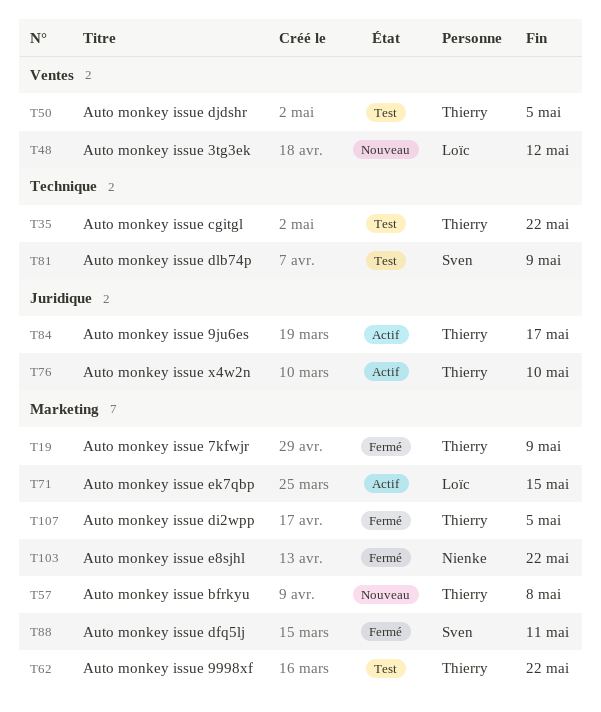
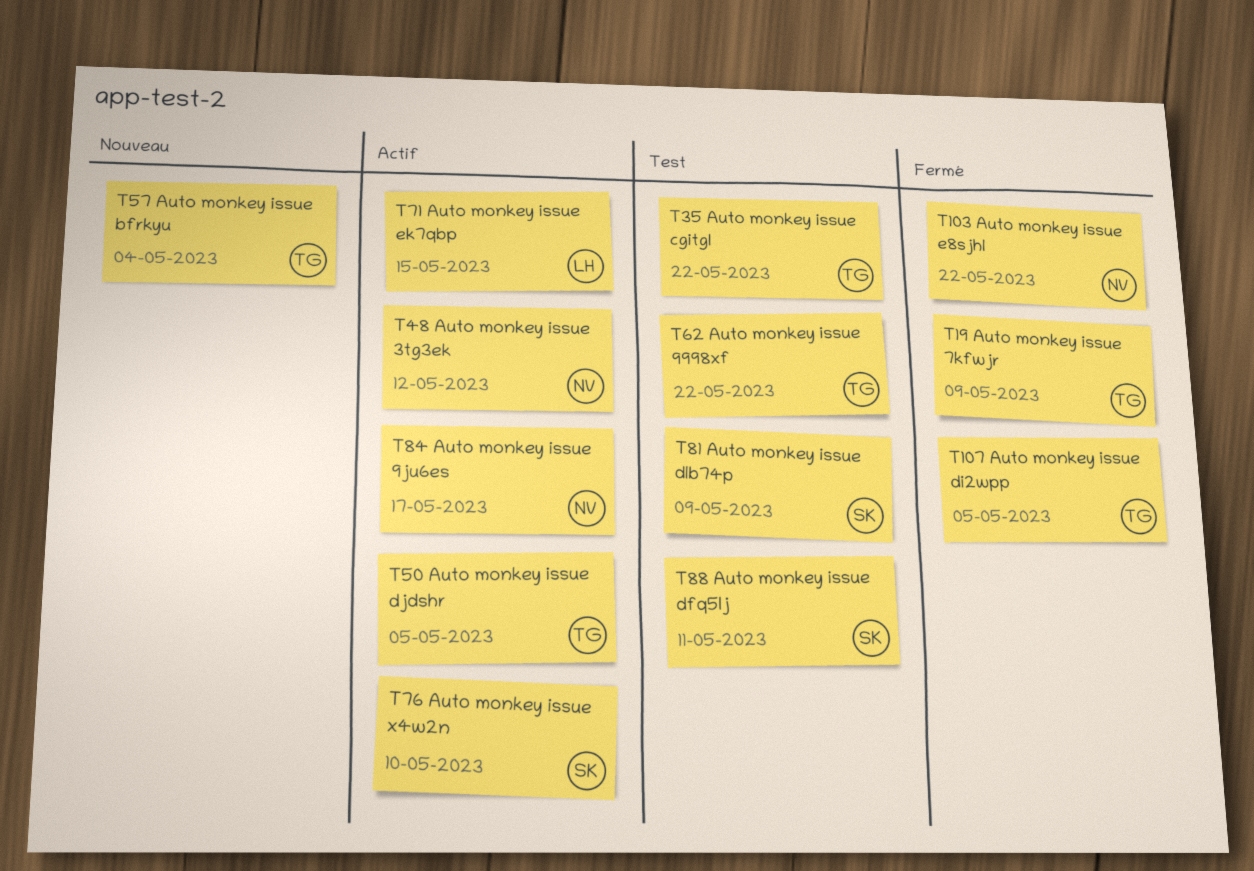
T48, status: Nouveau -> Actif
T48, owner: Loïc -> Nienke
T50, status: Test -> Actif
T57, due: May 8 -> May 4
T76, owner: Thierry -> Sven
T84, owner: Thierry -> Nienke
T88, status: Fermé -> Test

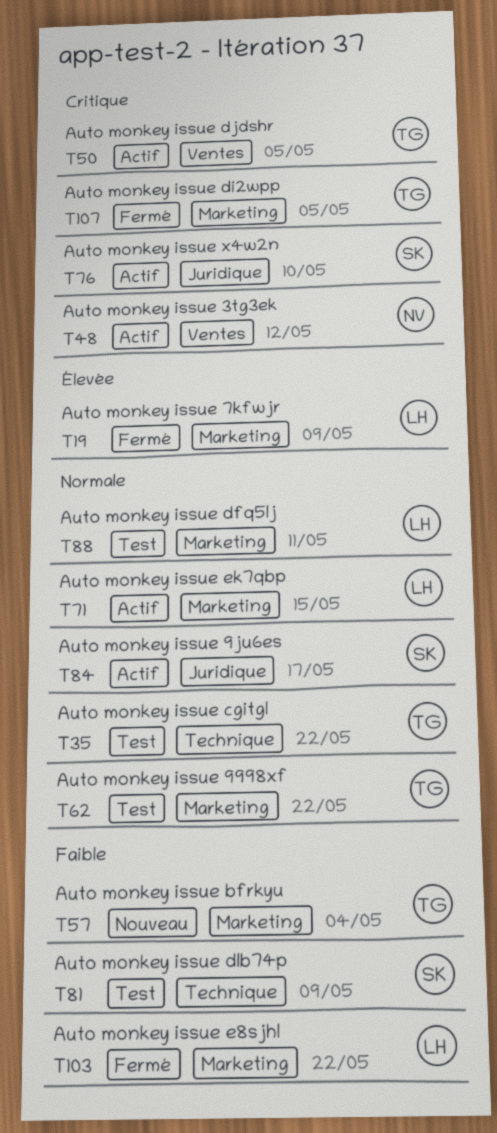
T19, owner: TG -> LH
T84, owner: NV -> SK
T88, owner: SK -> LH
T103, owner: NV -> LH

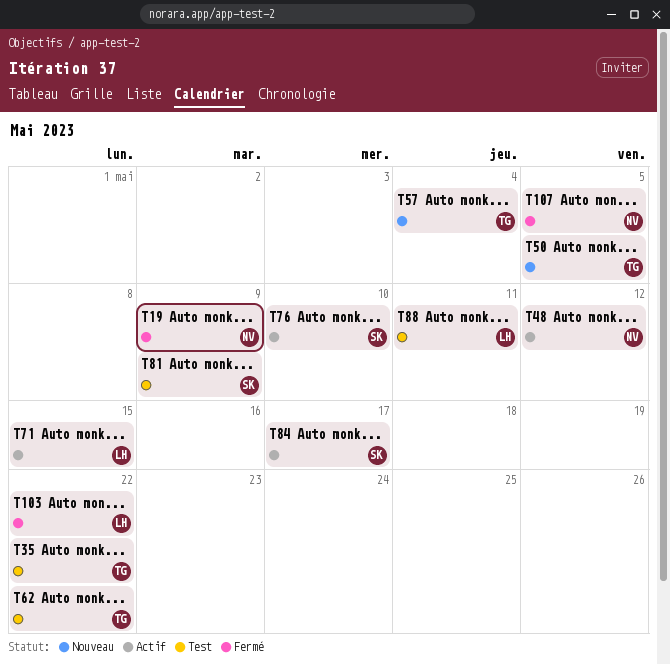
T19, owner: LH -> NV
T50, status: Actif -> Nouveau
T107, owner: TG -> NV

